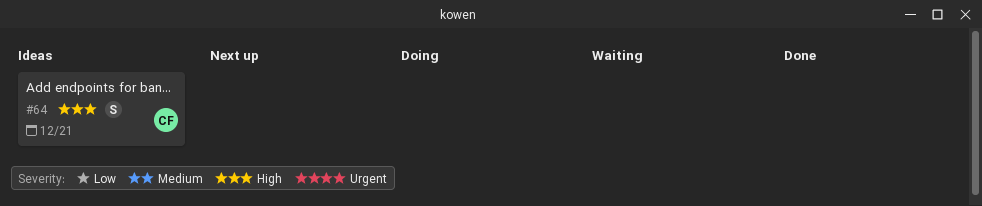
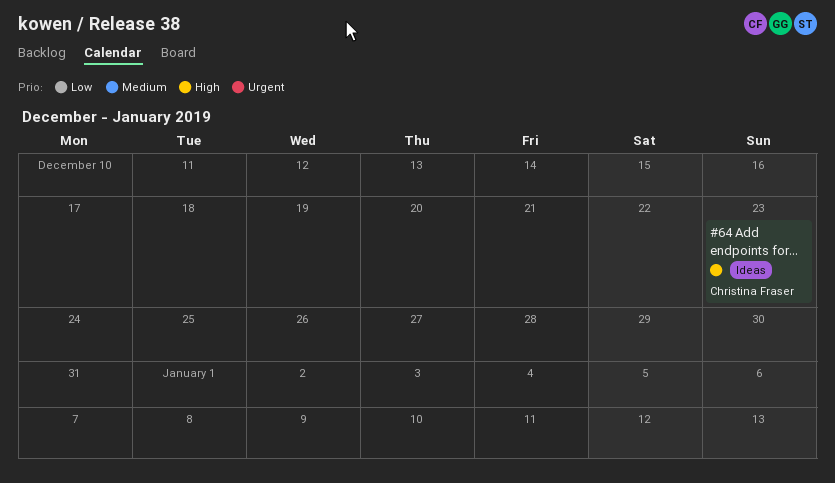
#64, due: Dec 21 -> Dec 23

